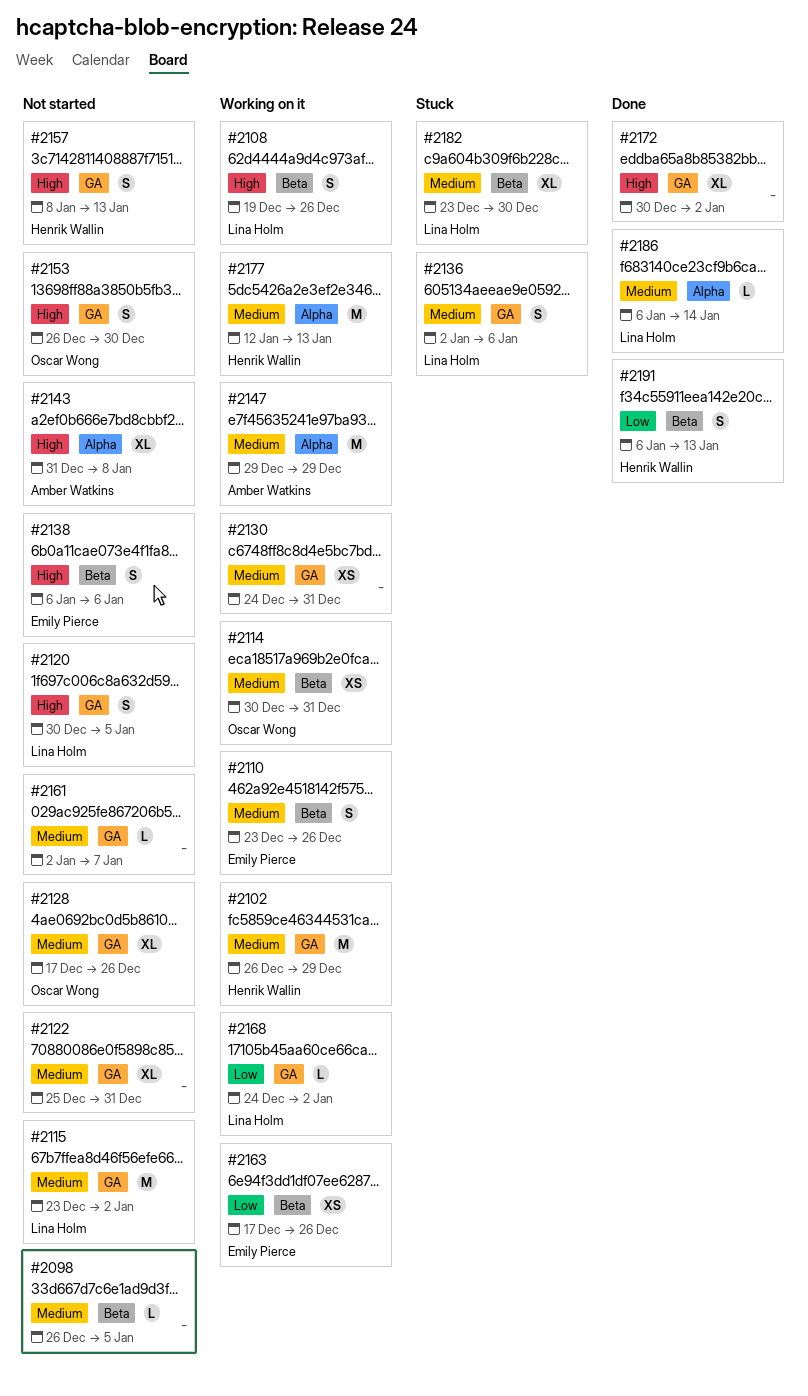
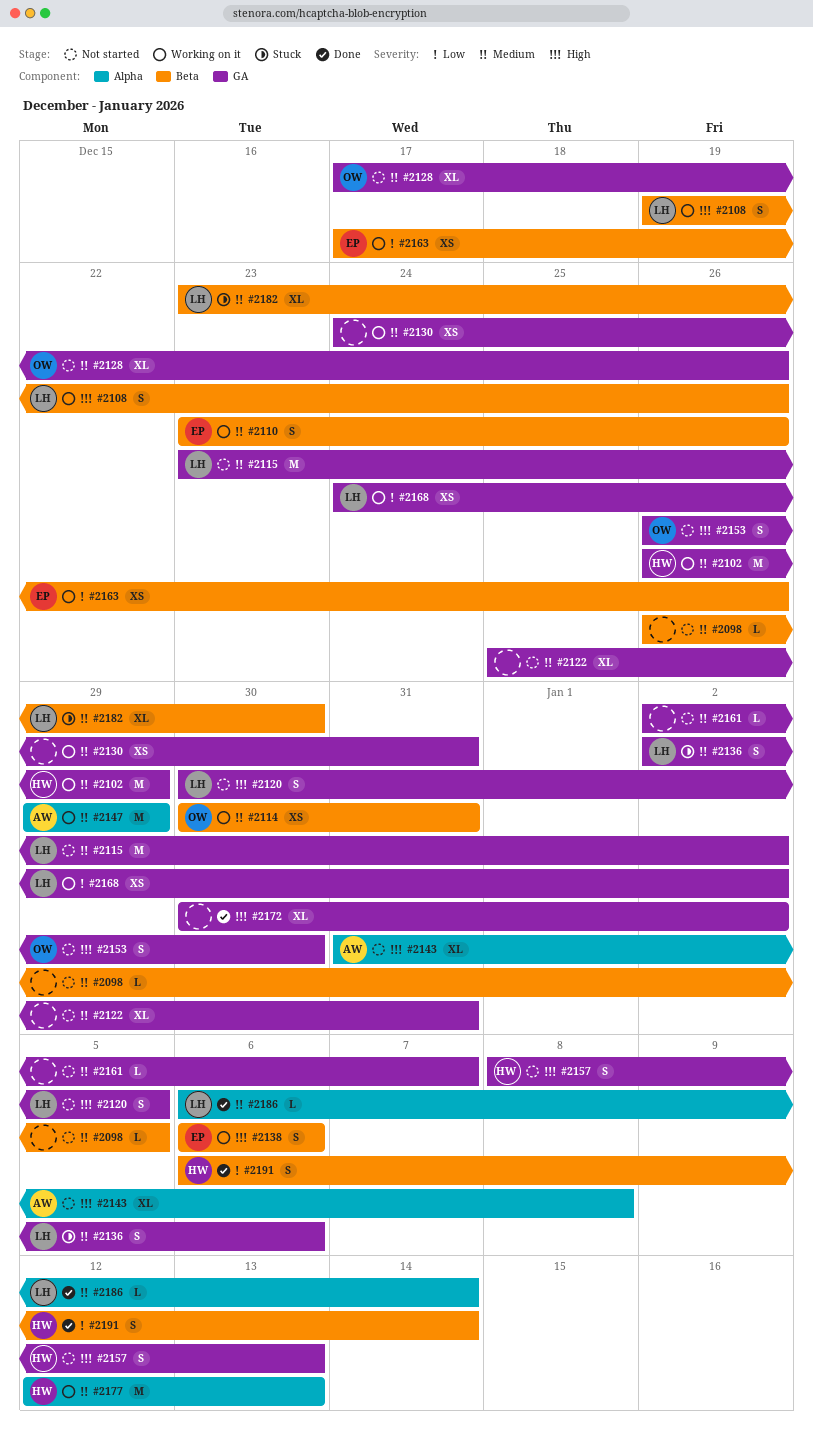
#2138, status: Not started -> Working on it
#2168, estimate: L -> XS
#2191, due: Jan 13 -> Jan 14

